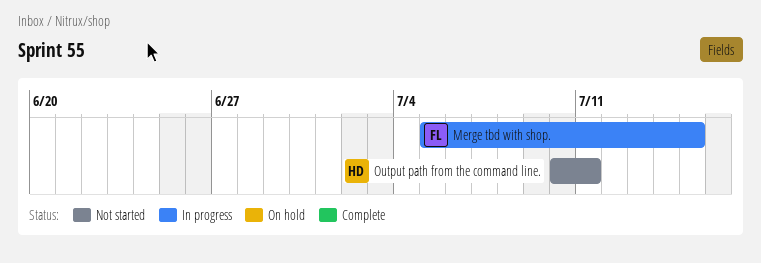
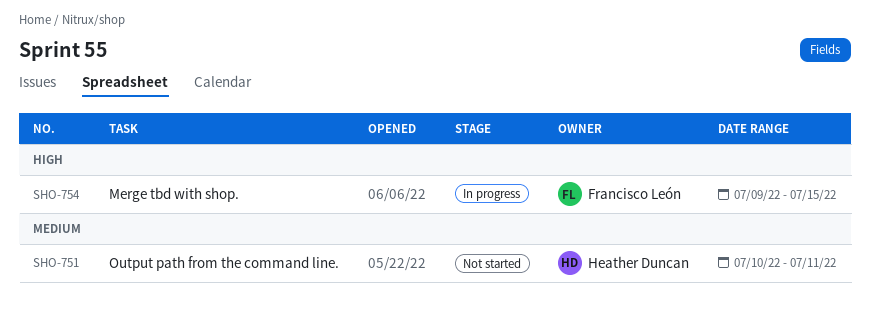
Merge tbd with shop., start: Jul 5 -> Jul 9

